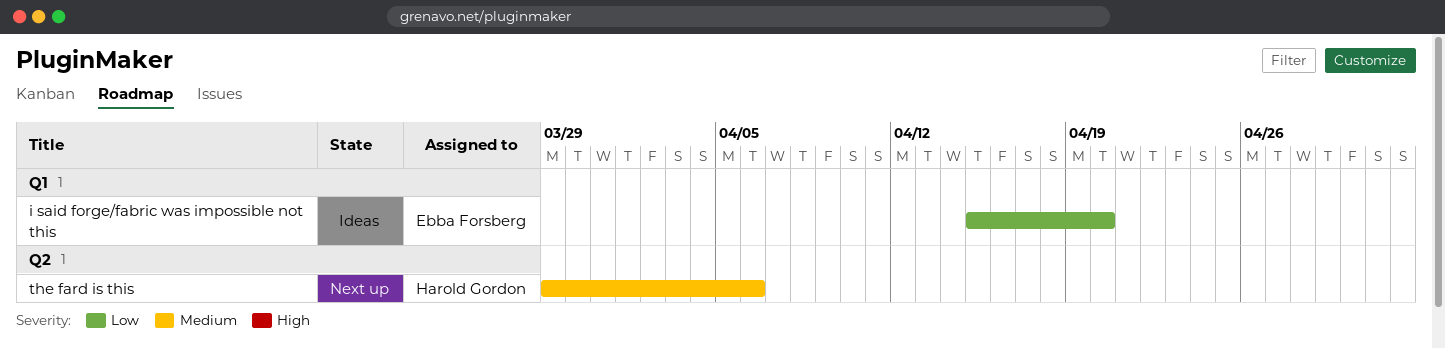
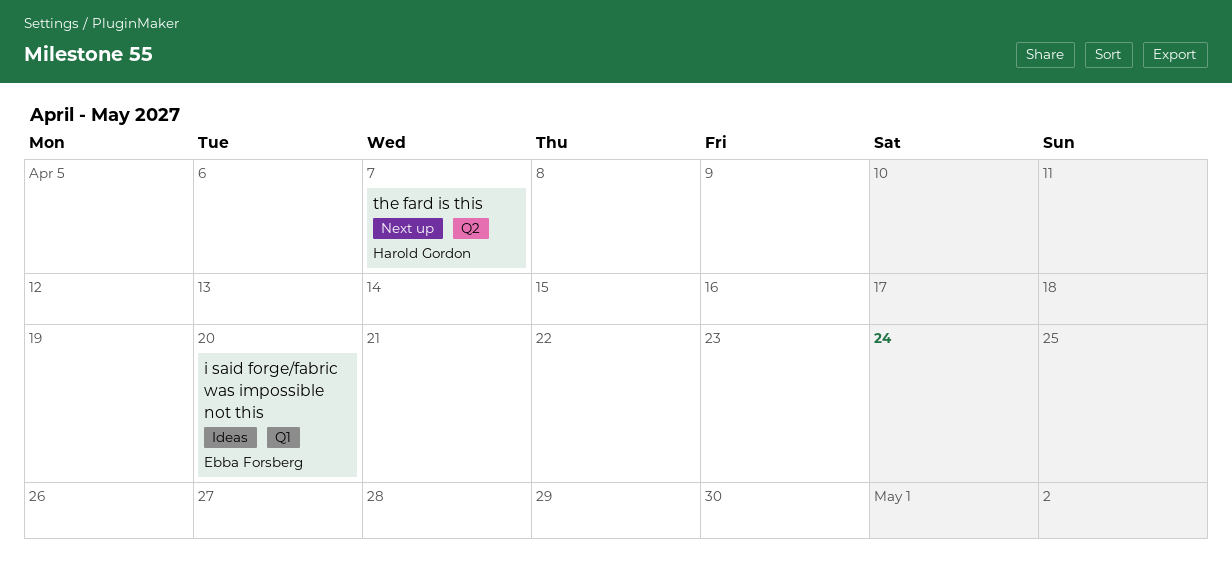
the fard is this, due: Apr 6 -> Apr 7

